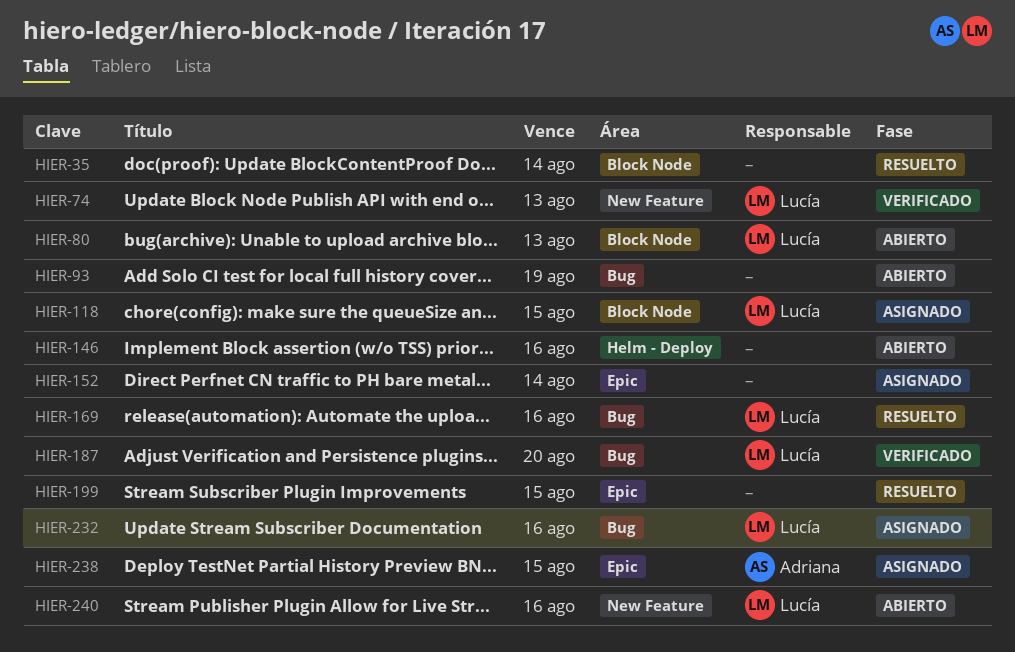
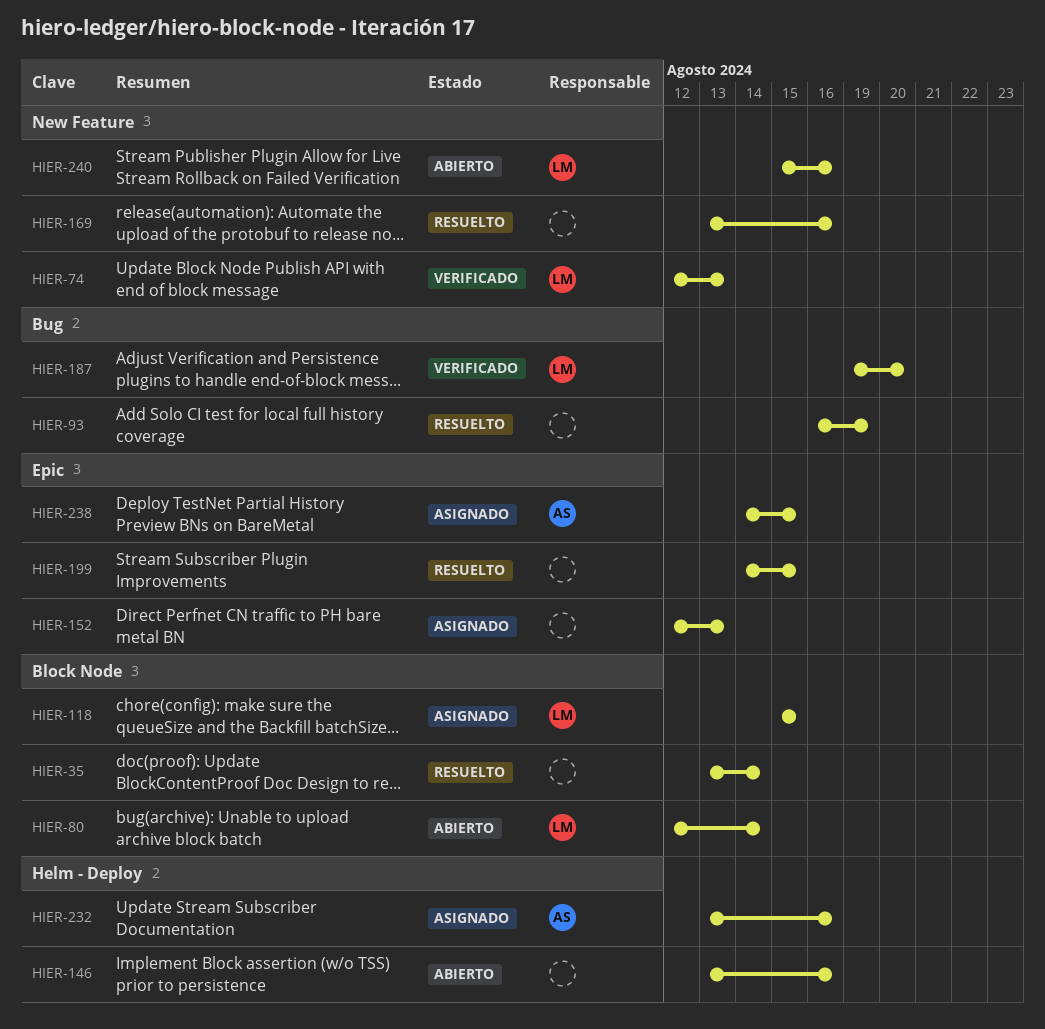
HIER-80, due: Aug 13 -> Aug 14
HIER-93, status: Abierto -> Resuelto
HIER-152, due: Aug 14 -> Aug 13
HIER-169, owner: Lucía -> none
HIER-169, label: Bug -> New Feature
HIER-232, owner: Lucía -> Adriana
HIER-232, label: Bug -> Helm - Deploy

